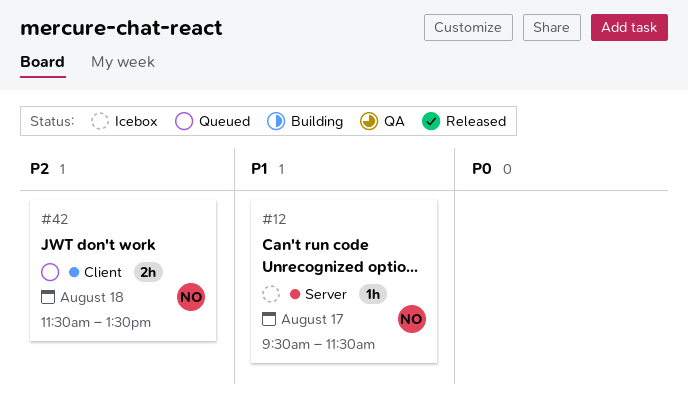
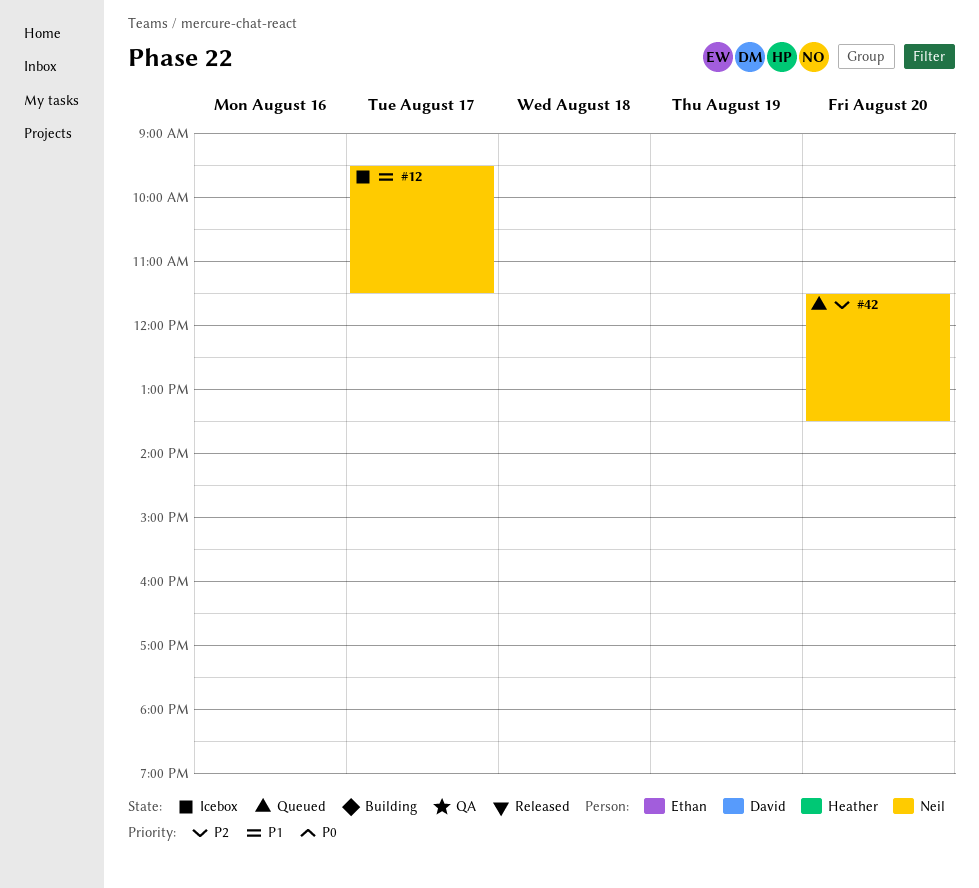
#42, day: Aug 18 -> Aug 20

